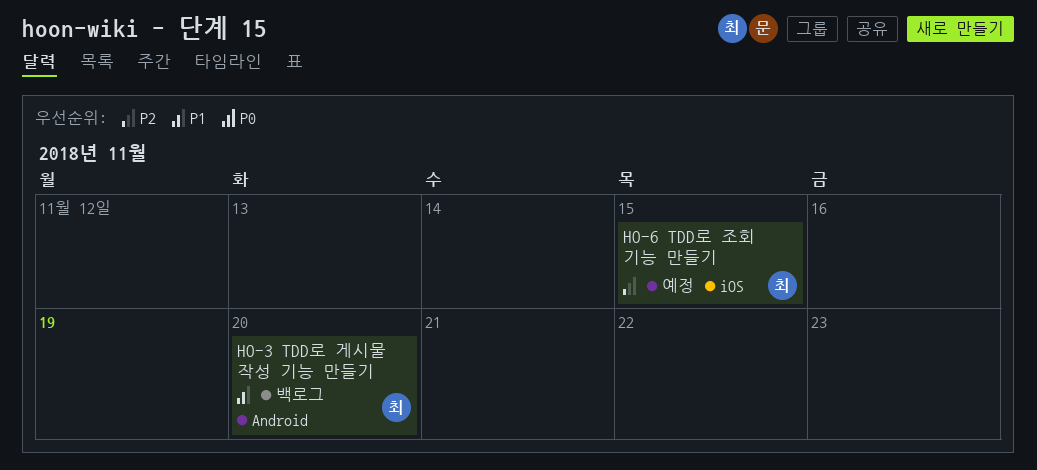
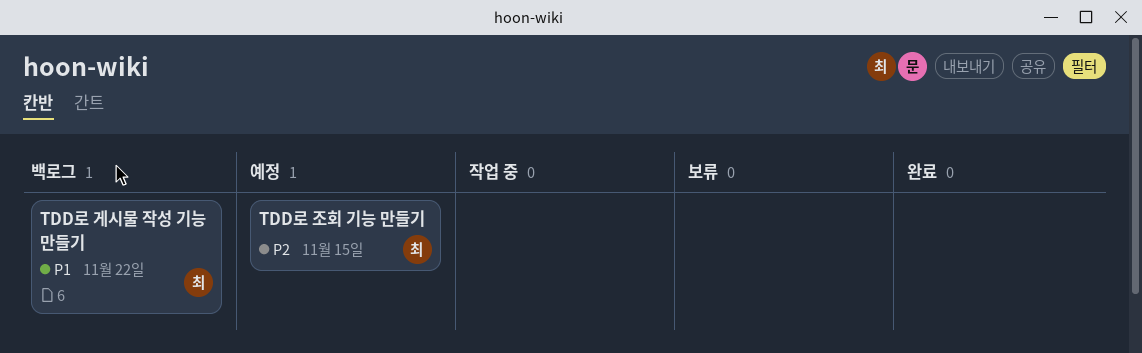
TDD로 게시물 작성 기능 만들기, due: Nov 20 -> Nov 22

